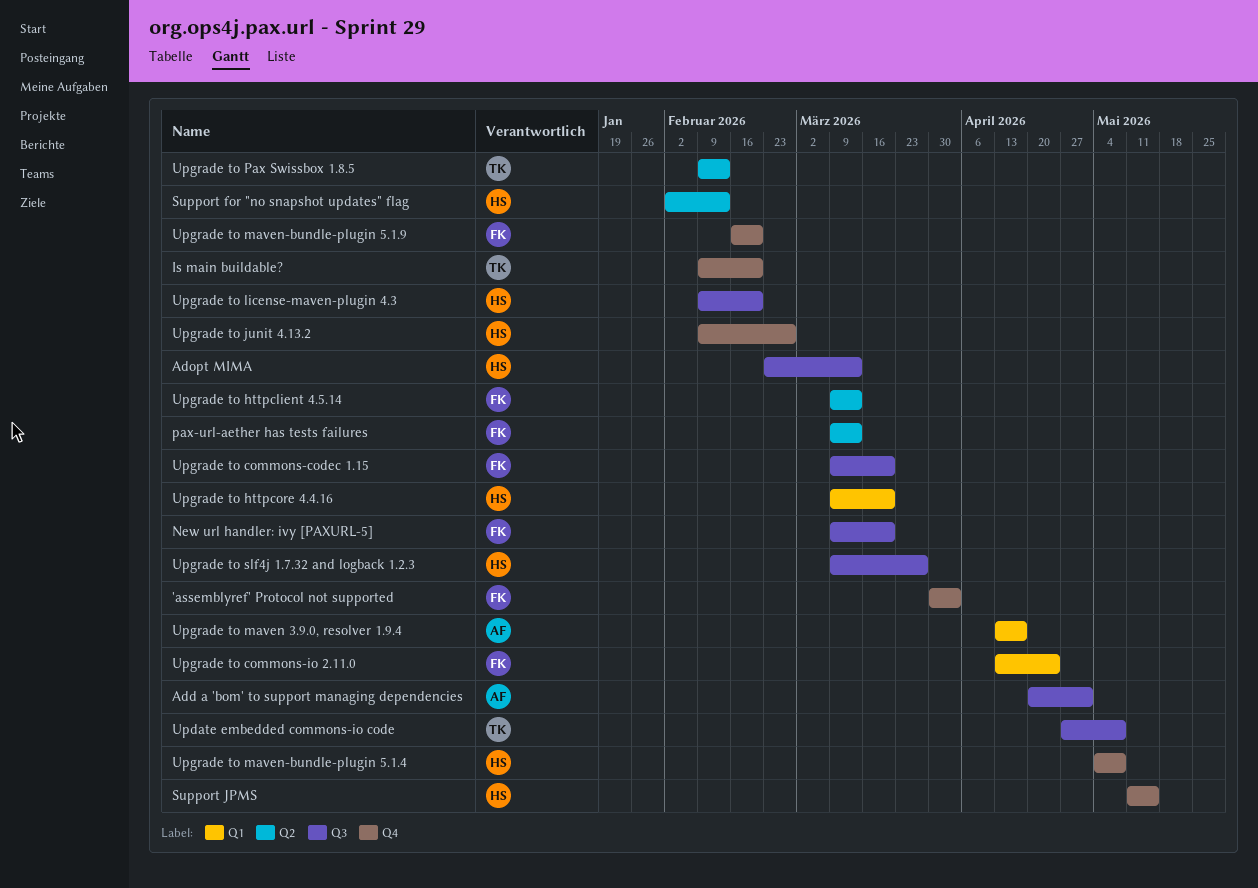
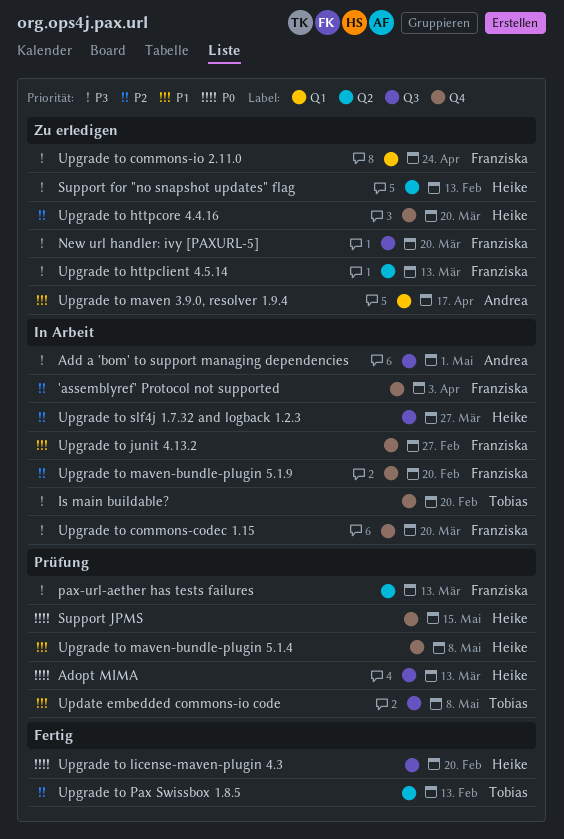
Upgrade to commons-codec 1.15, label: Q3 -> Q4
Upgrade to httpcore 4.4.16, label: Q1 -> Q4
Upgrade to junit 4.13.2, owner: Heike -> Franziska

